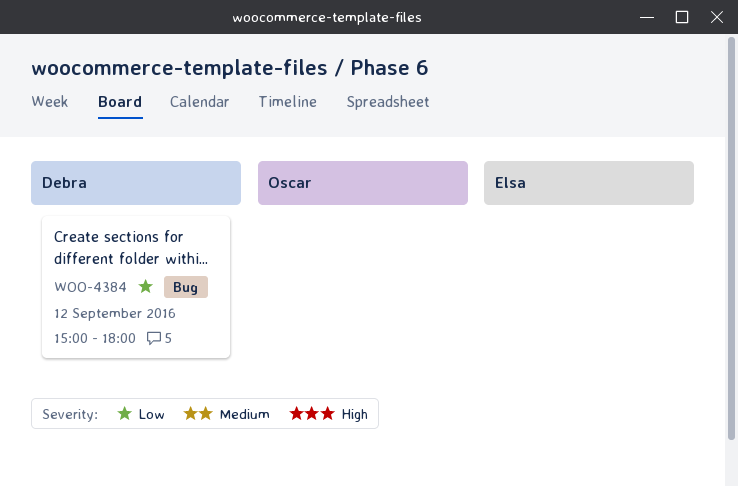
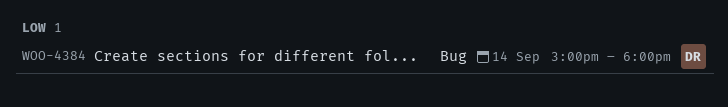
WOO-4384, day: Sep 12 -> Sep 14

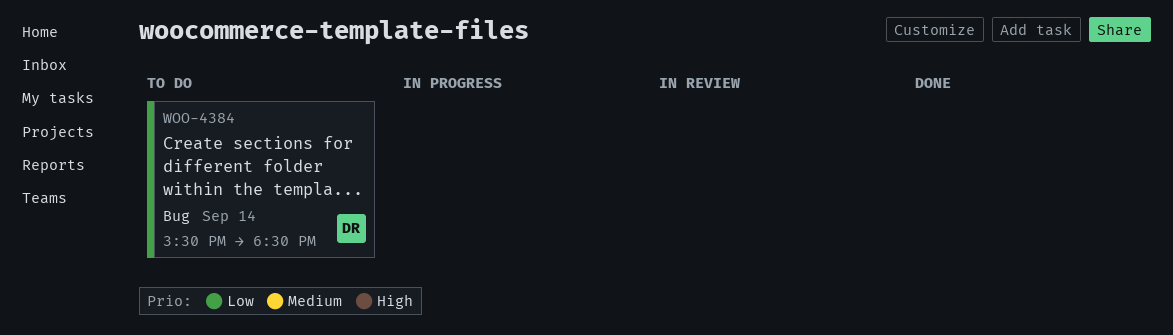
WOO-4384, begins: 15:00 -> 15:30
WOO-4384, ends: 18:00 -> 18:30

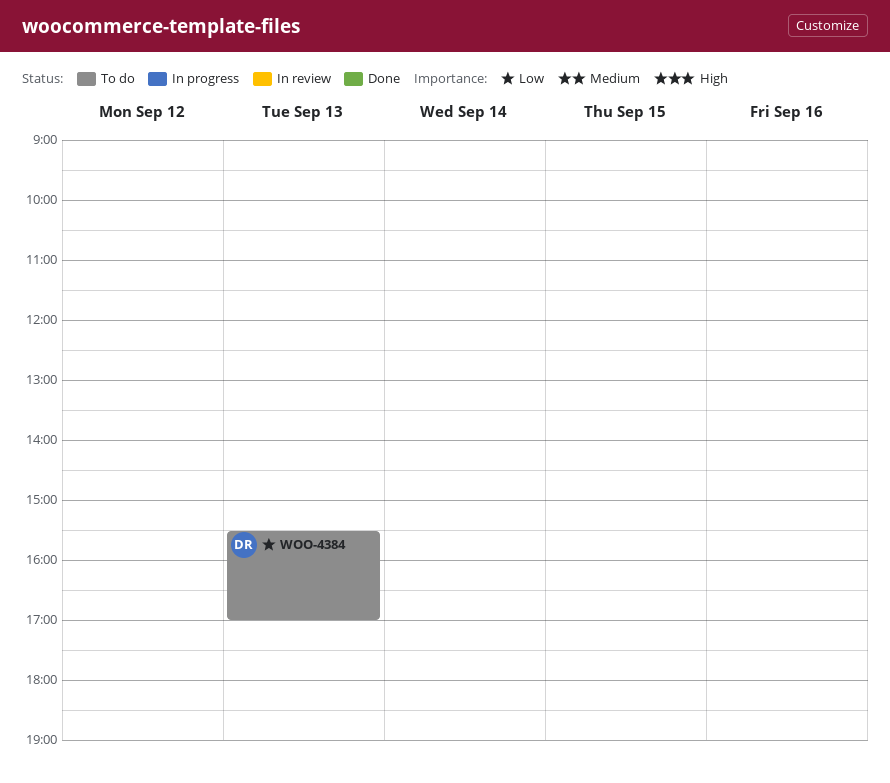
WOO-4384, day: Sep 14 -> Sep 13
WOO-4384, ends: 18:30 -> 17:00

